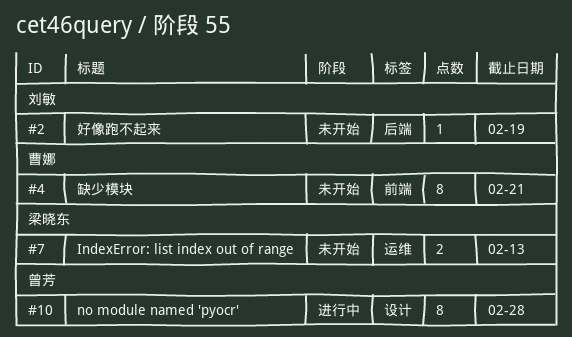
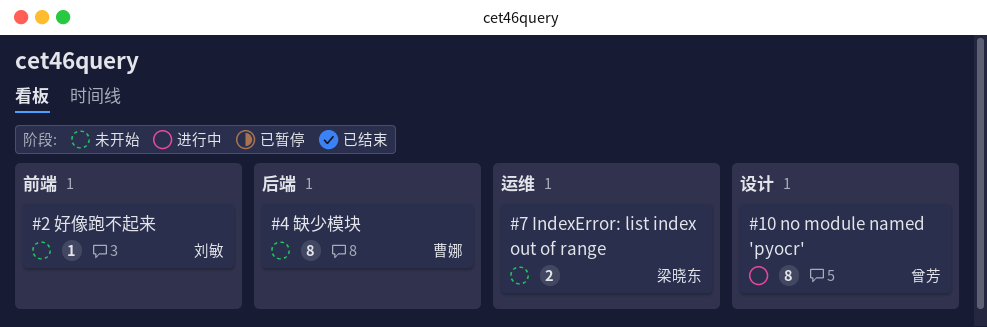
#2, label: 后端 -> 前端
#4, label: 前端 -> 后端

